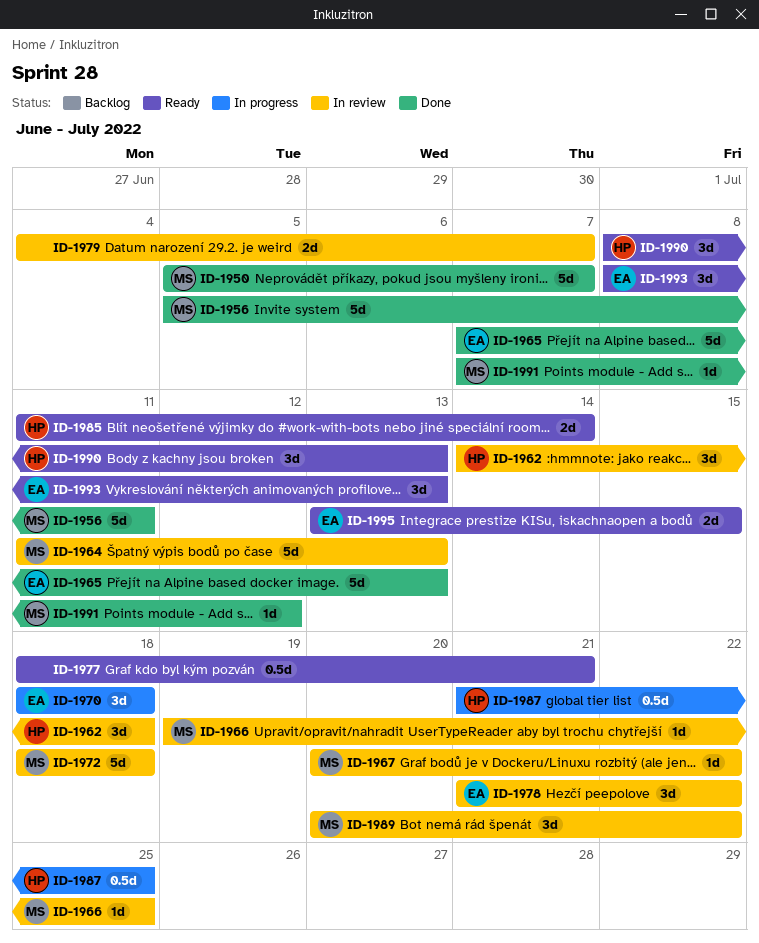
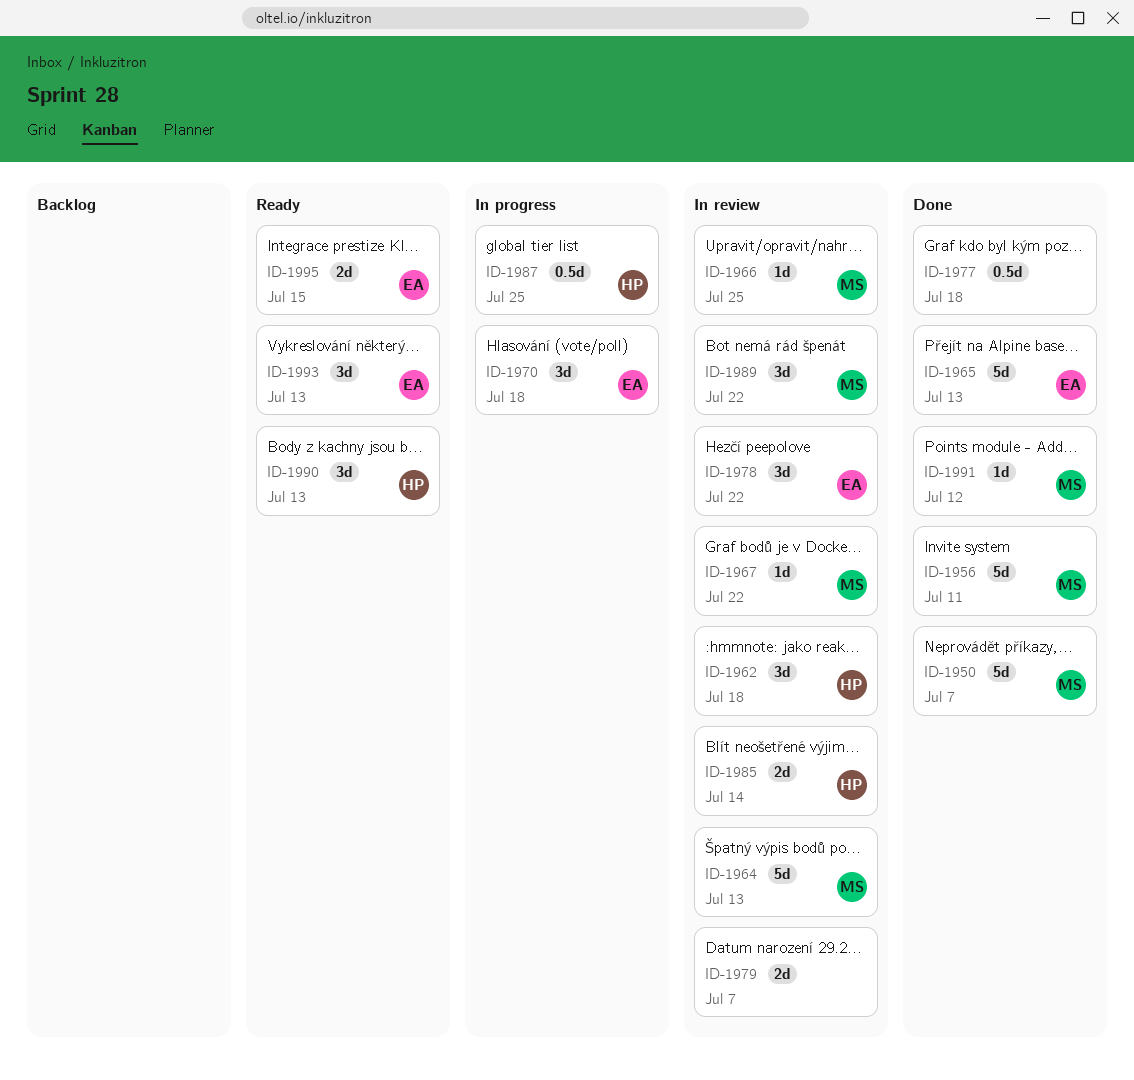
ID-1972: present -> none
ID-1977, status: Ready -> Done
ID-1977, due: Jul 21 -> Jul 18
ID-1985, status: Ready -> In review

